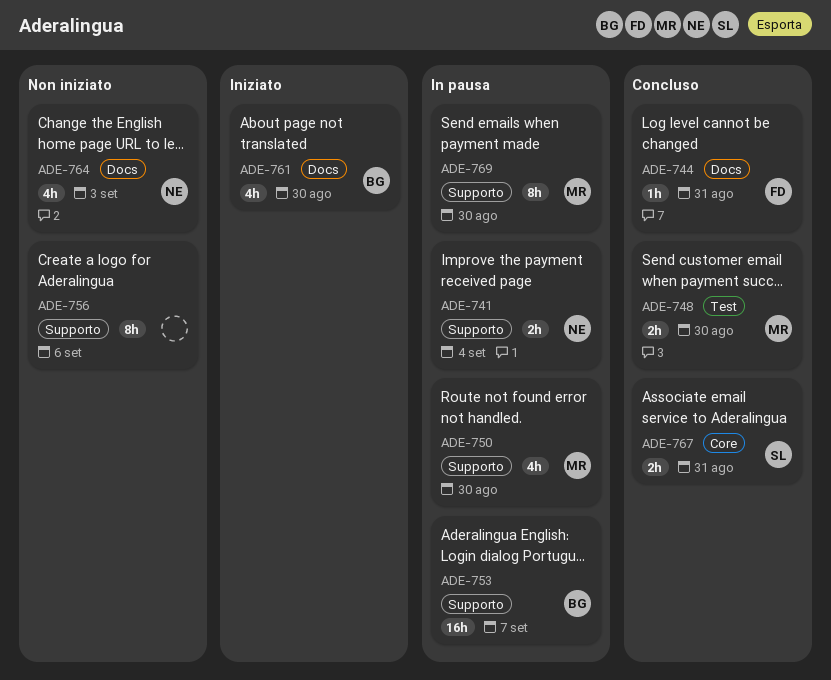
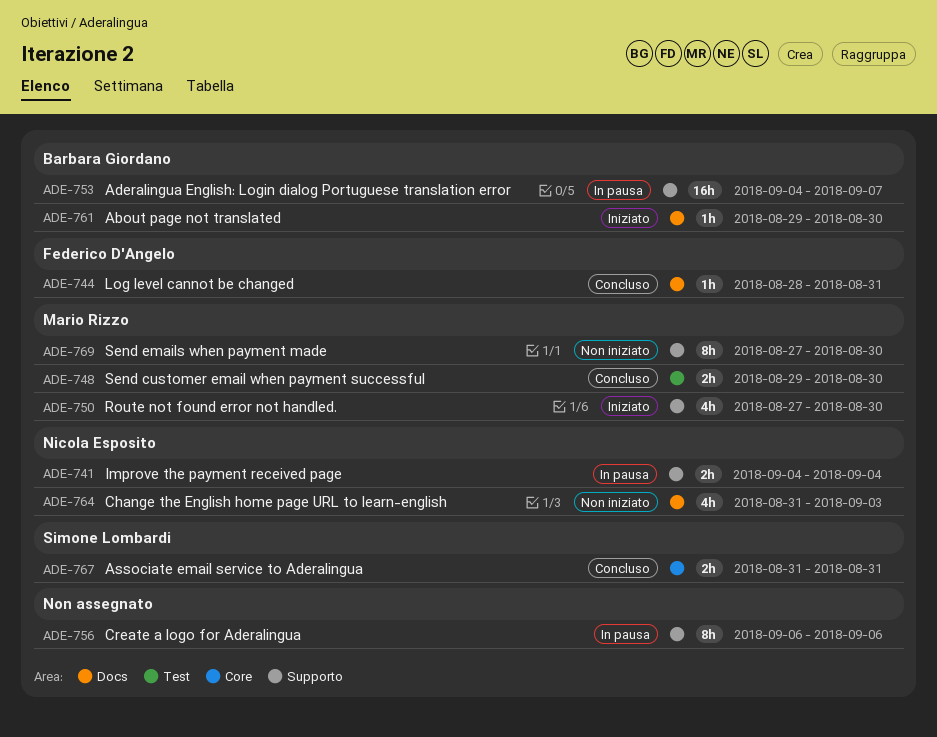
ADE-750, status: In pausa -> Iniziato
ADE-756, status: Non iniziato -> In pausa
ADE-761, estimate: 4h -> 1h
ADE-769, status: In pausa -> Non iniziato

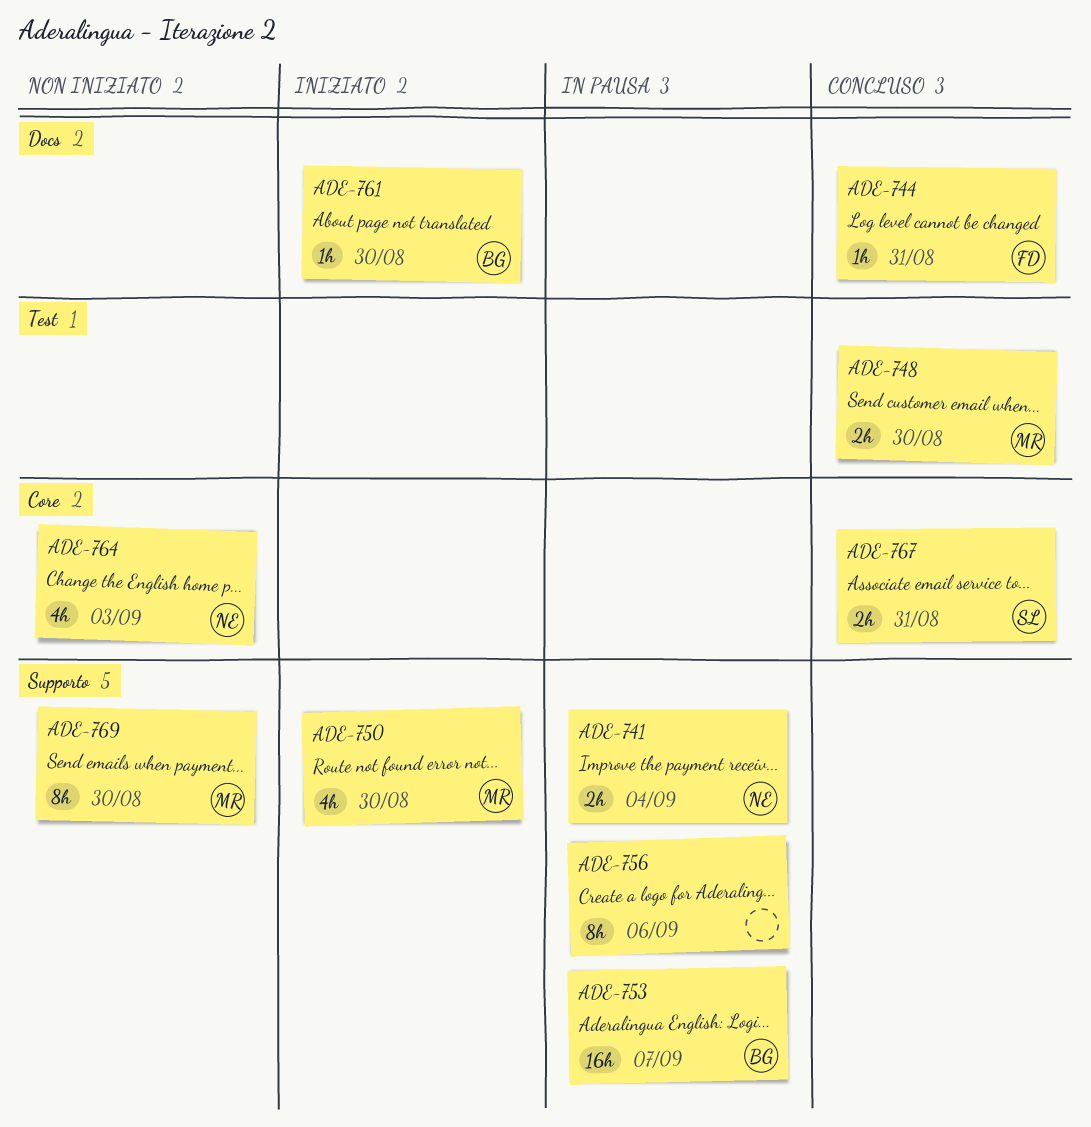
ADE-764, label: Docs -> Core

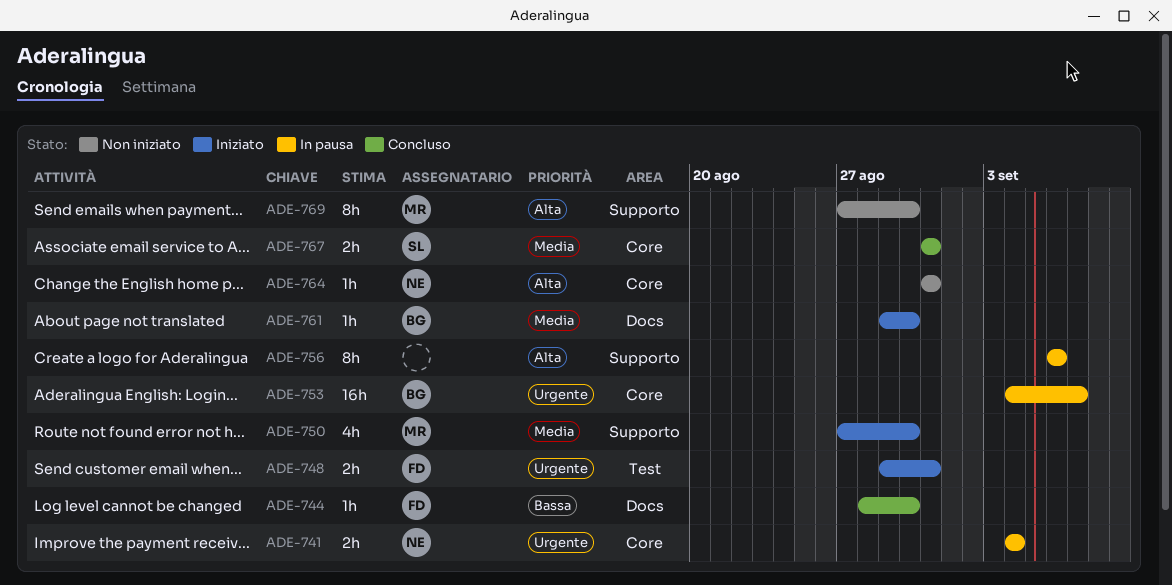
ADE-741, label: Supporto -> Core
ADE-744, due: Aug 31 -> Aug 30
ADE-748, status: Concluso -> Iniziato
ADE-748, owner: MR -> FD
ADE-748, due: Aug 30 -> Aug 31
ADE-753, label: Supporto -> Core
ADE-764, estimate: 4h -> 1h
ADE-764, due: Sep 3 -> Aug 31

